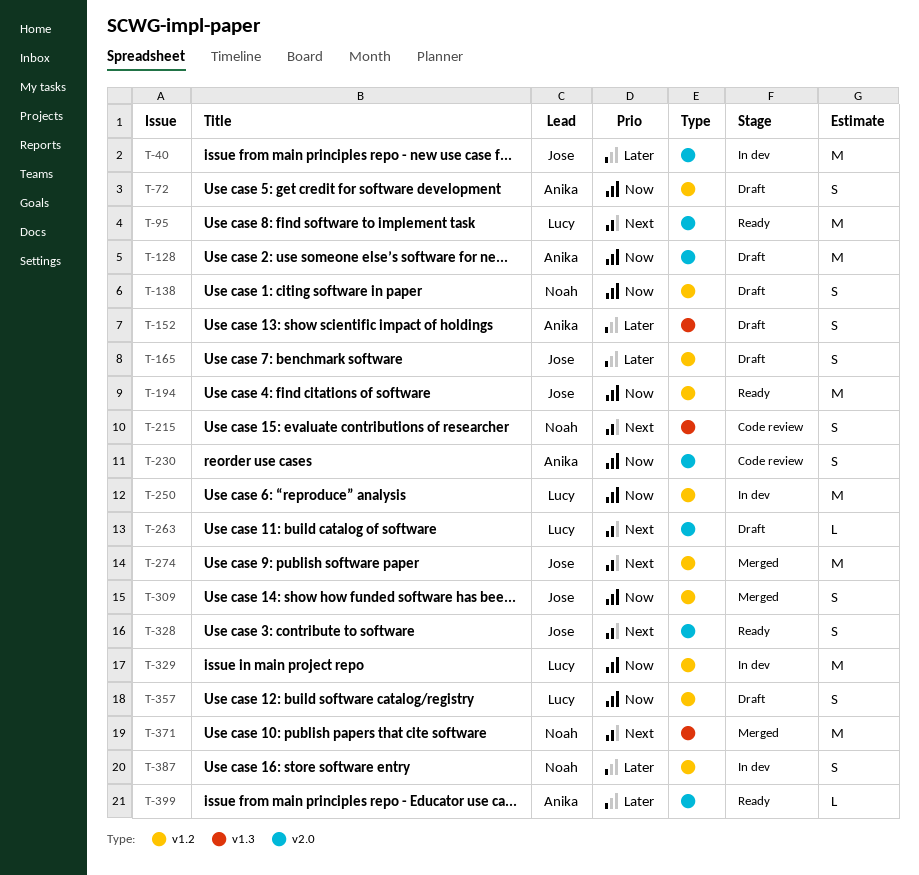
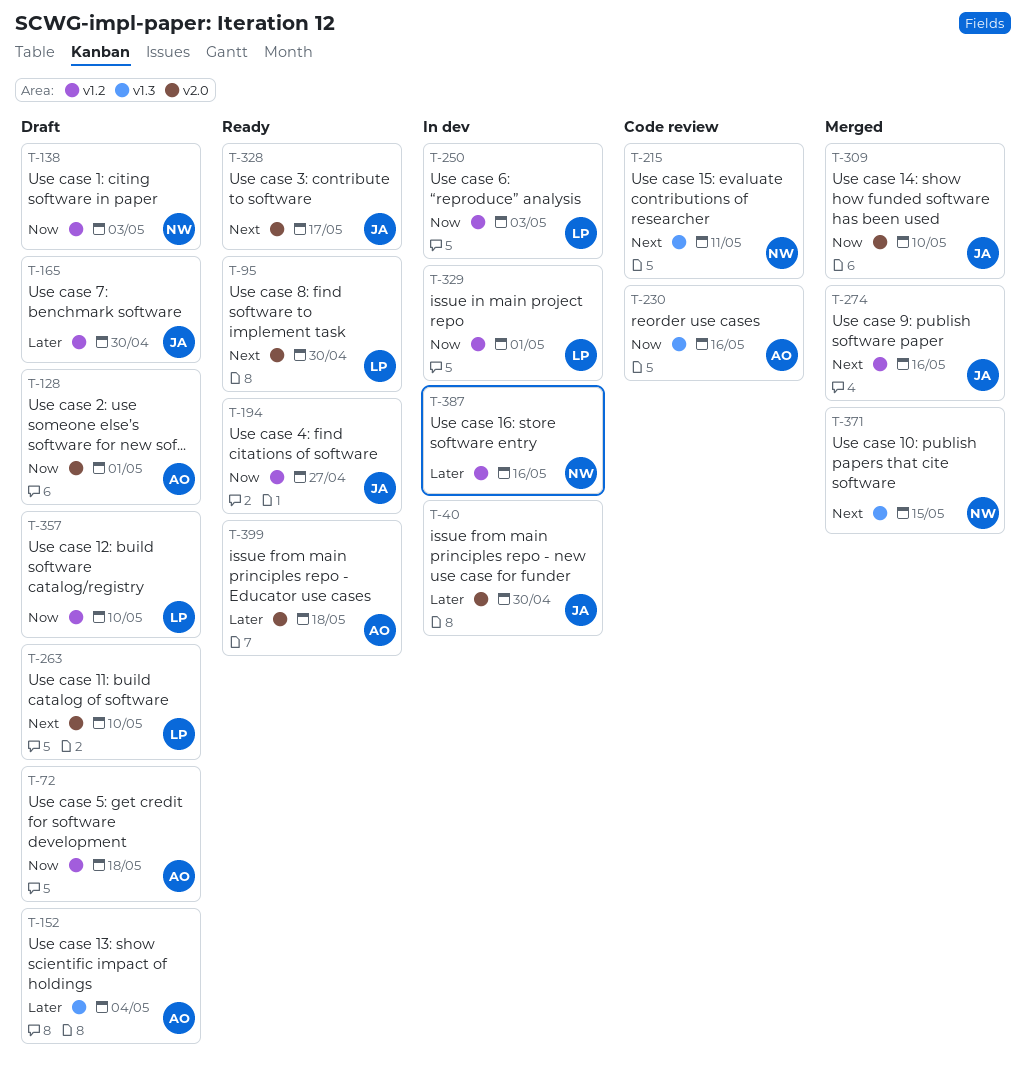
T-230, label: v2.0 -> v1.3
T-309, label: v1.2 -> v2.0

